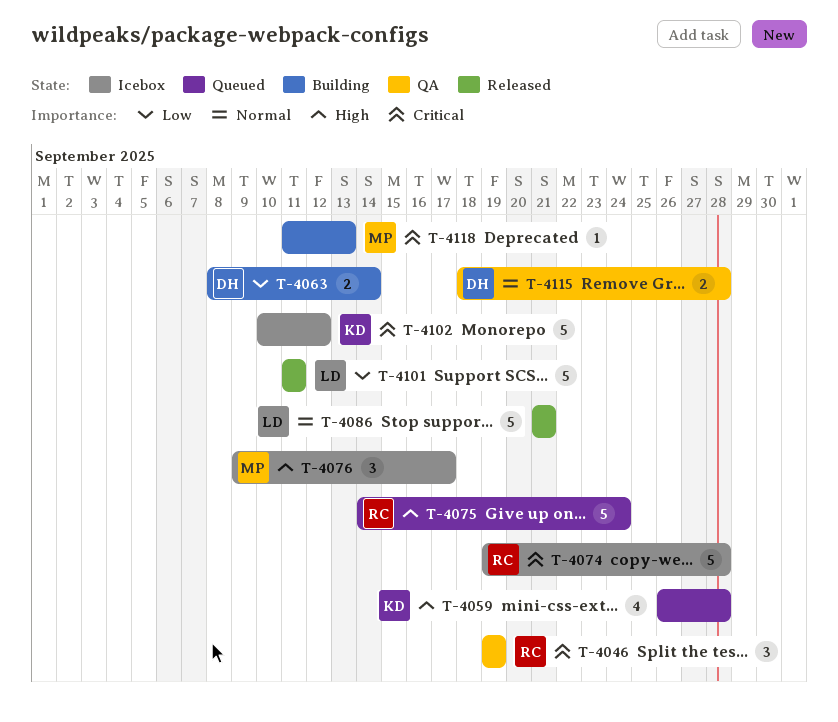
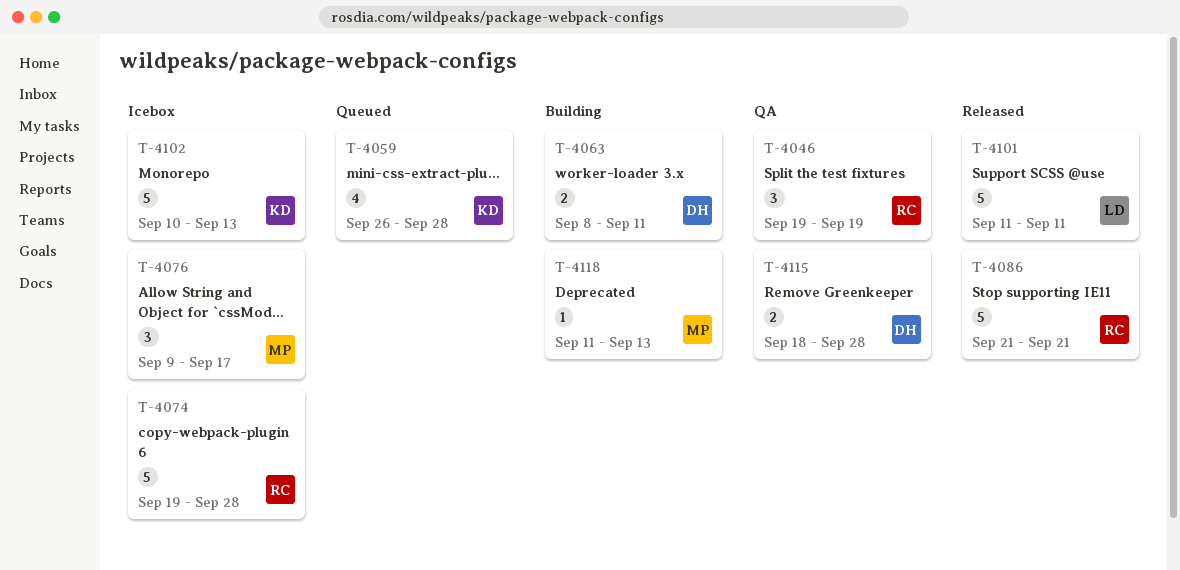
T-4063, due: Sep 14 -> Sep 11
T-4075: present -> none
T-4086, owner: LD -> RC
T-4102, due: Sep 12 -> Sep 13

